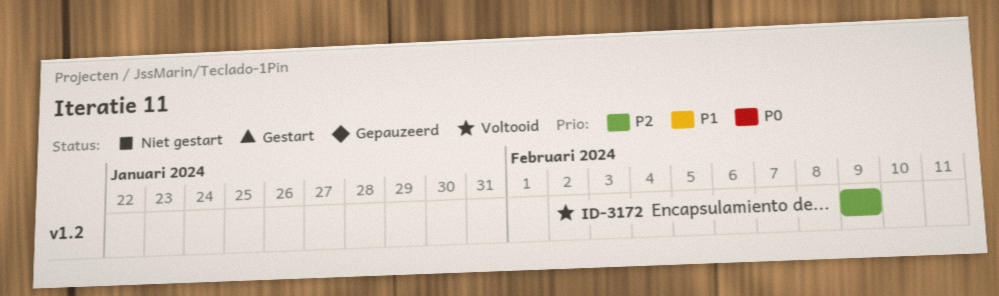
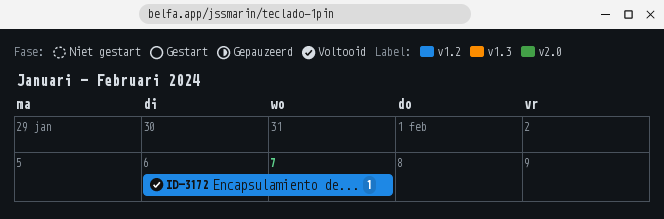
ID-3172, start: Feb 9 -> Feb 6
ID-3172, due: Feb 9 -> Feb 7

